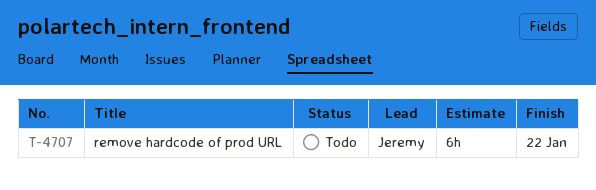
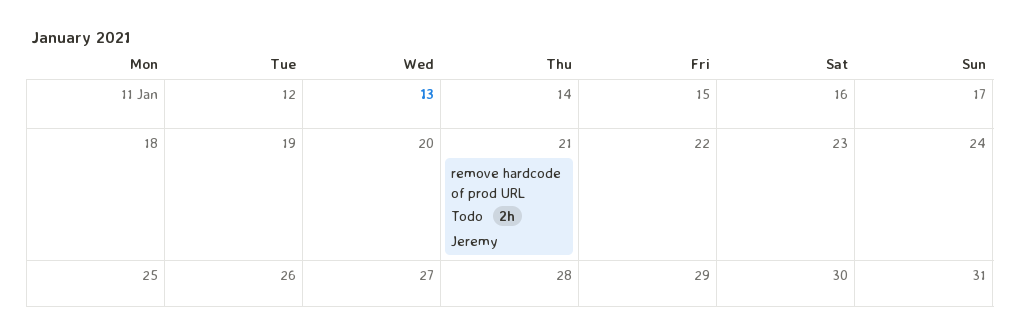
remove hardcode of prod URL, estimate: 6h -> 2h
remove hardcode of prod URL, due: Jan 22 -> Jan 21

